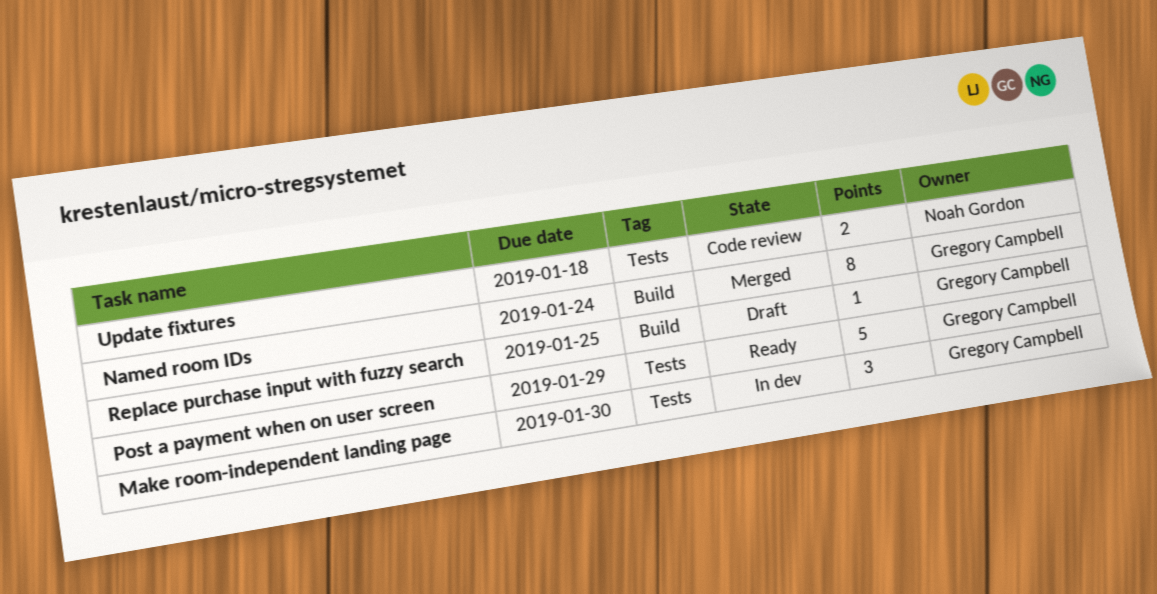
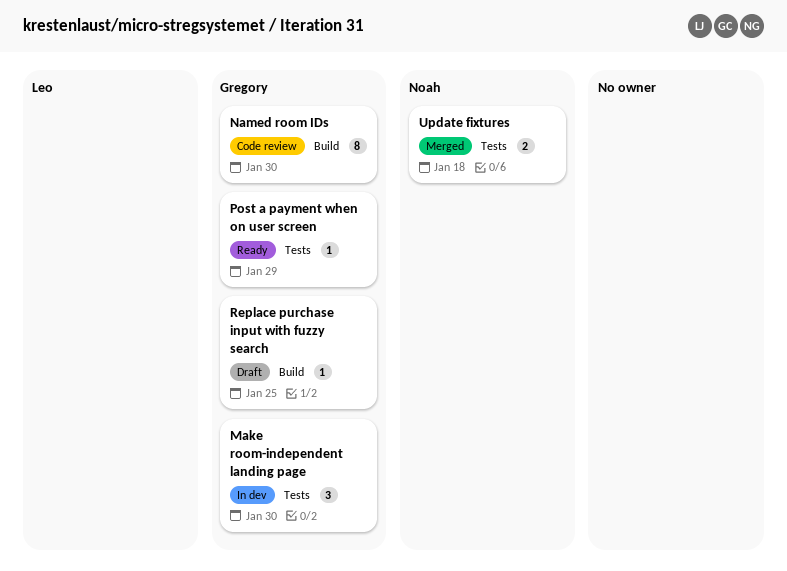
Named room IDs, status: Merged -> Code review
Named room IDs, due: Jan 24 -> Jan 30
Post a payment when on user screen, estimate: 5 -> 1
Update fixtures, status: Code review -> Merged

